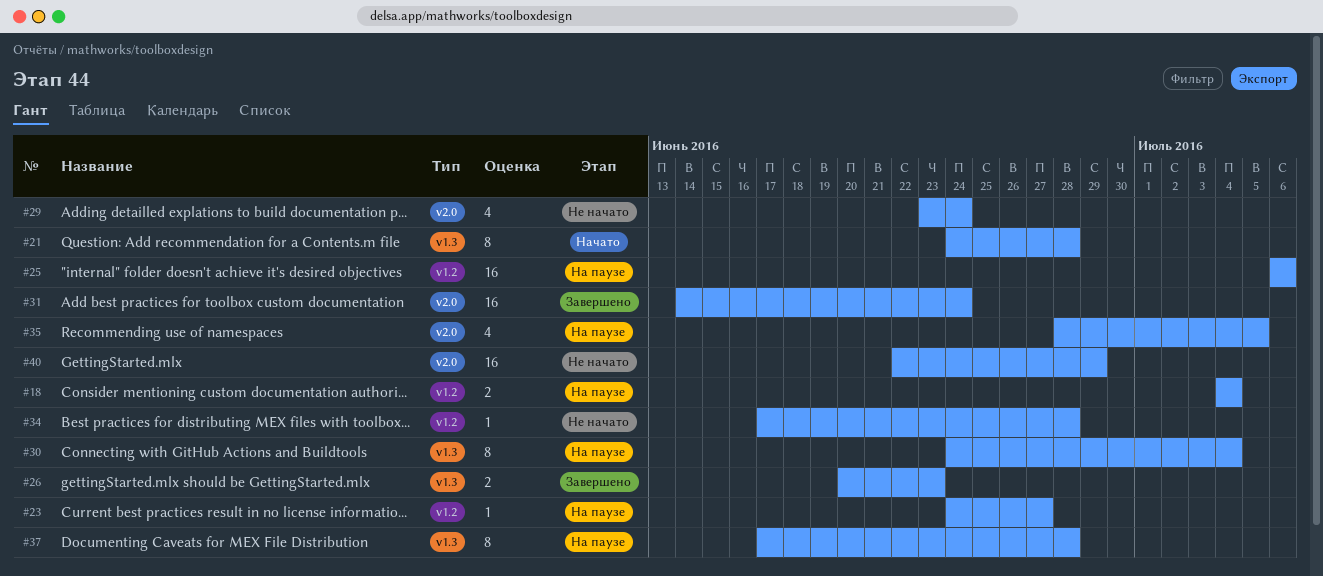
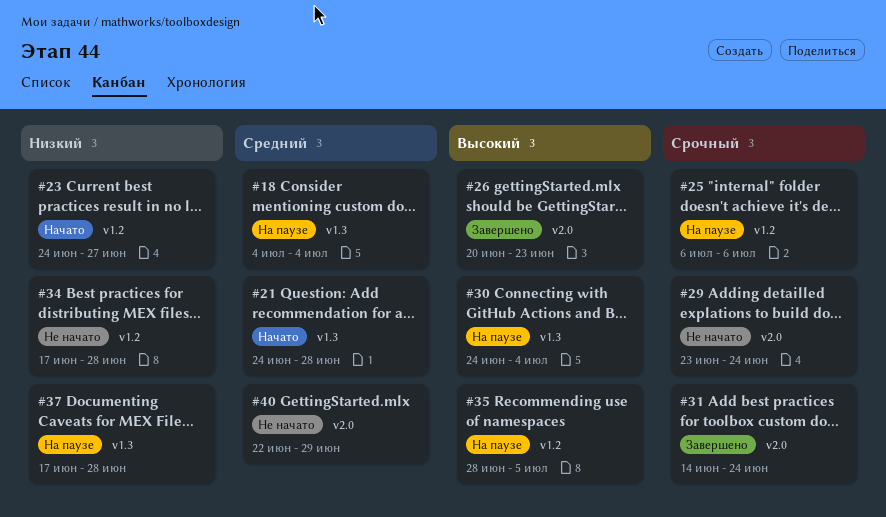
#18, label: v1.2 -> v1.3
#23, status: На паузе -> Начато
#26, label: v1.3 -> v2.0
#35, label: v2.0 -> v1.2

